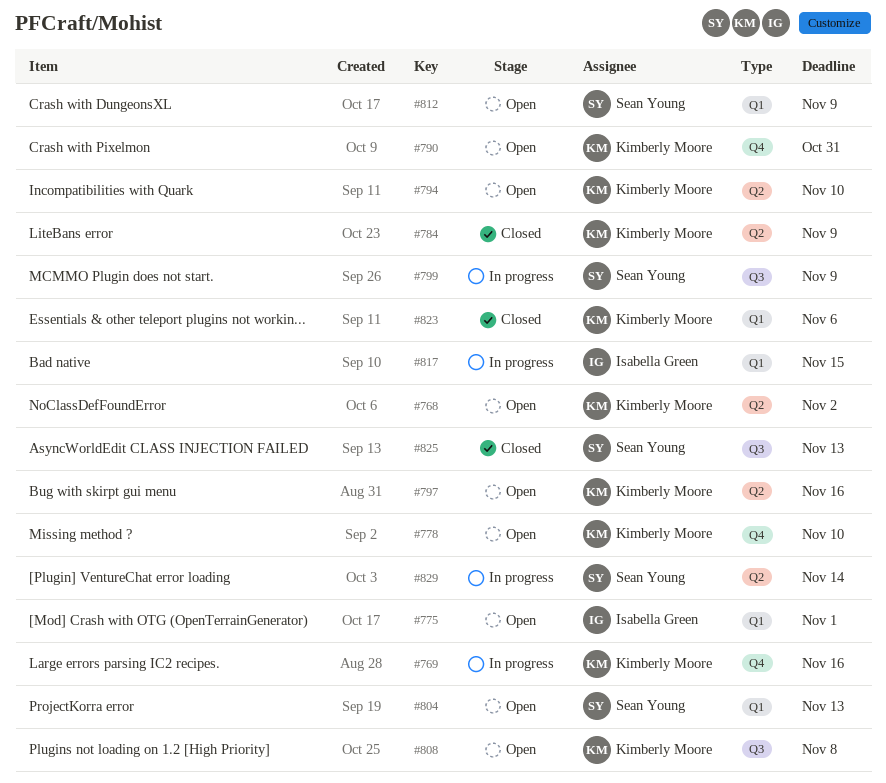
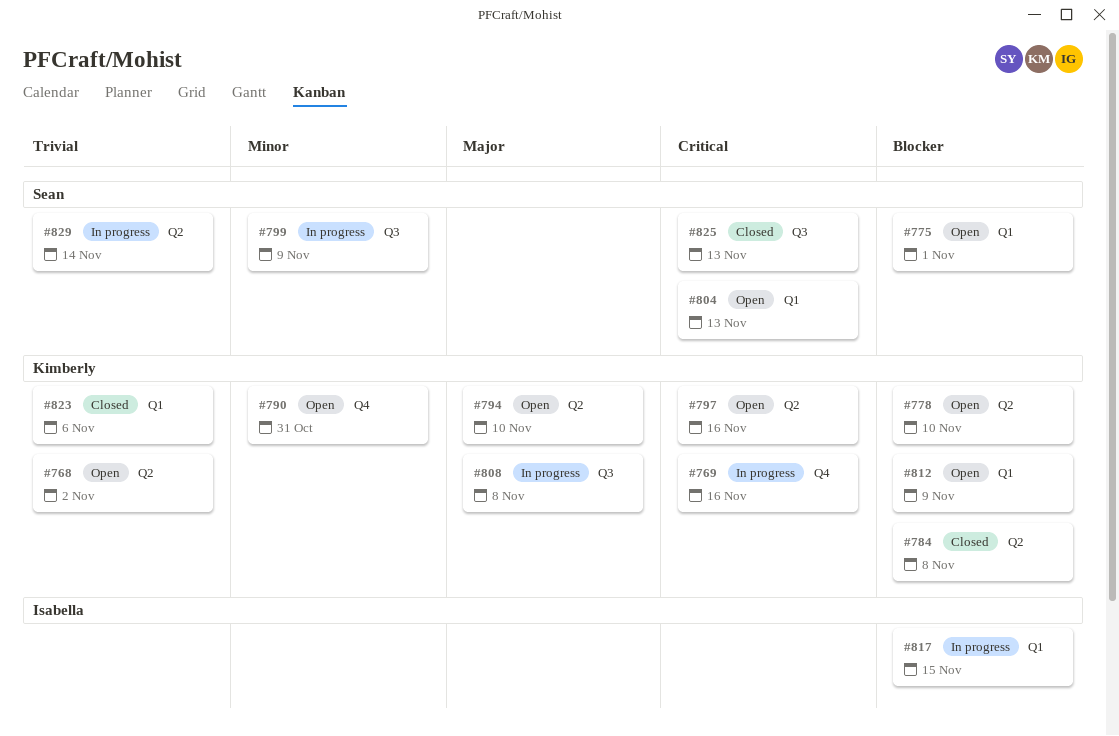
#775, owner: Isabella Green -> Sean Young
#778, label: Q4 -> Q2
#784, due: Nov 9 -> Nov 8
#808, status: Open -> In progress
#812, owner: Sean Young -> Kimberly Moore

